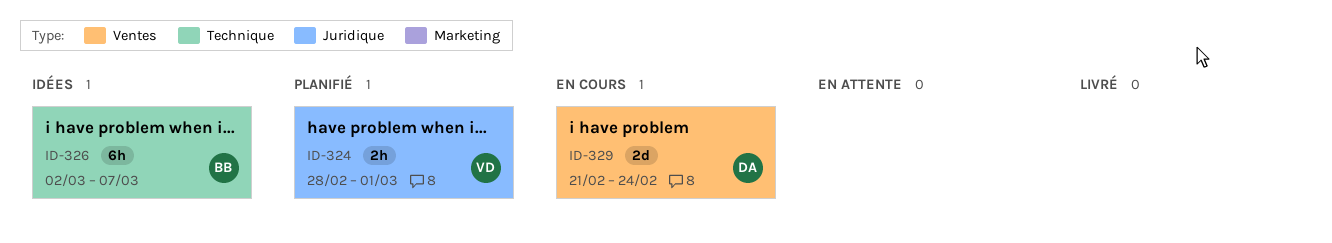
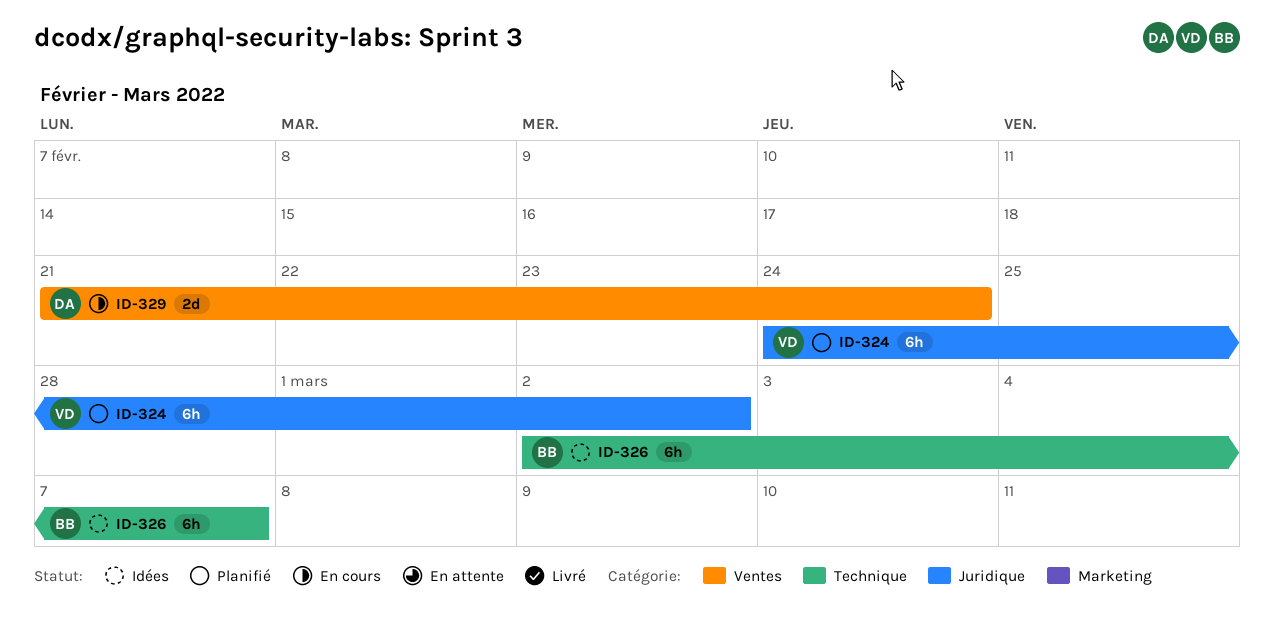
ID-324, estimate: 2h -> 6h
ID-324, start: Feb 28 -> Feb 24
ID-324, due: Mar 1 -> Mar 2

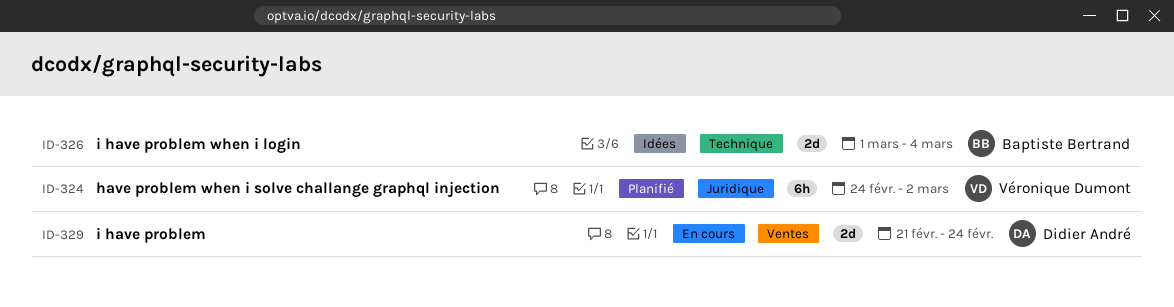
ID-326, estimate: 6h -> 2d
ID-326, start: Mar 2 -> Mar 1
ID-326, due: Mar 7 -> Mar 4

